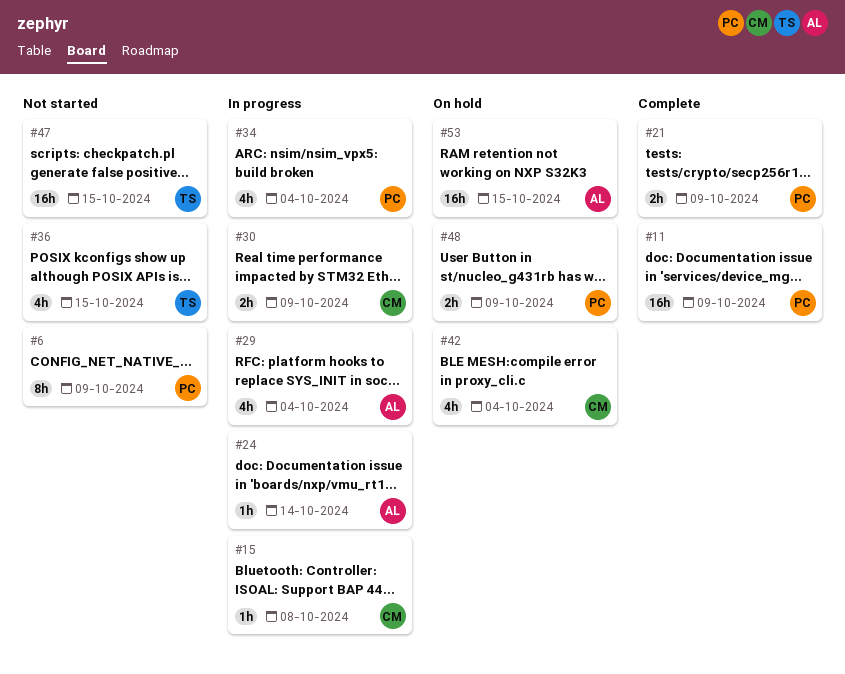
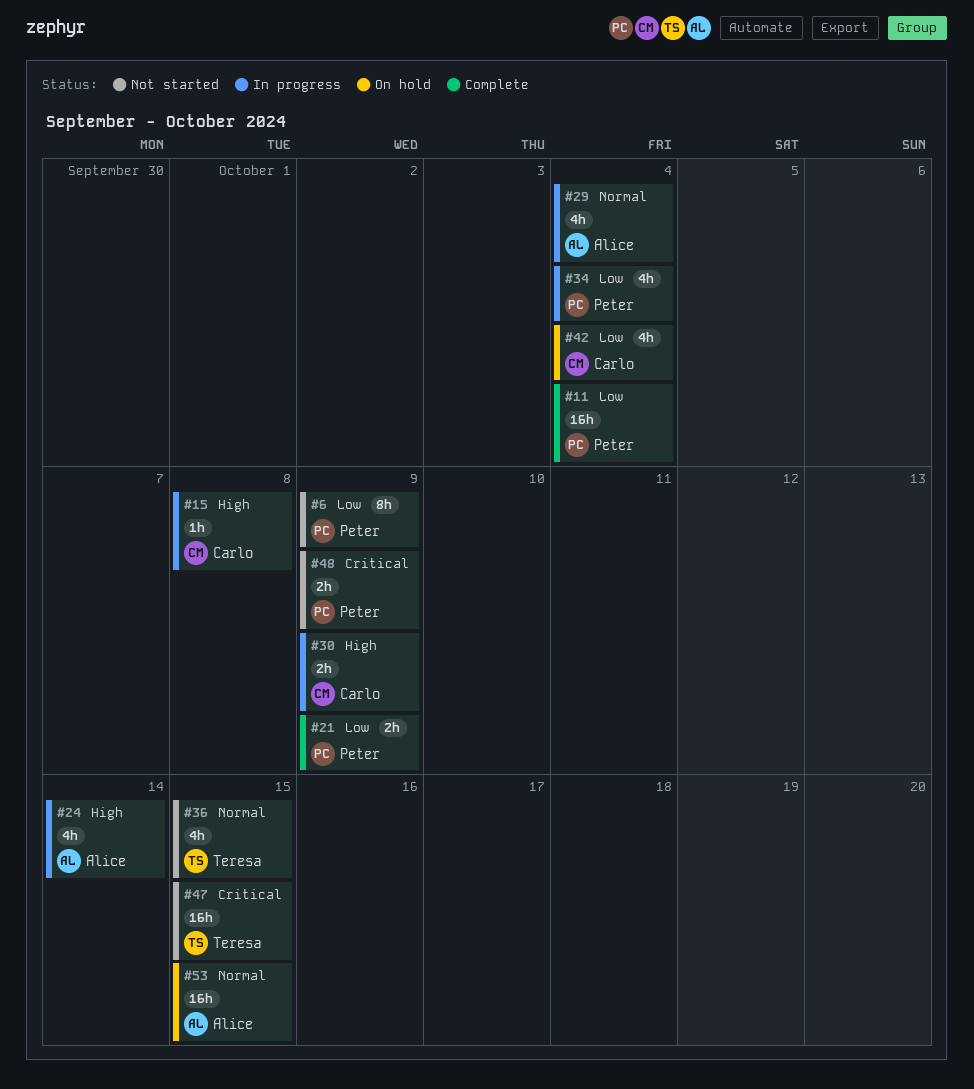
#11, due: Oct 9 -> Oct 4
#24, estimate: 1h -> 4h
#48, status: On hold -> Not started

